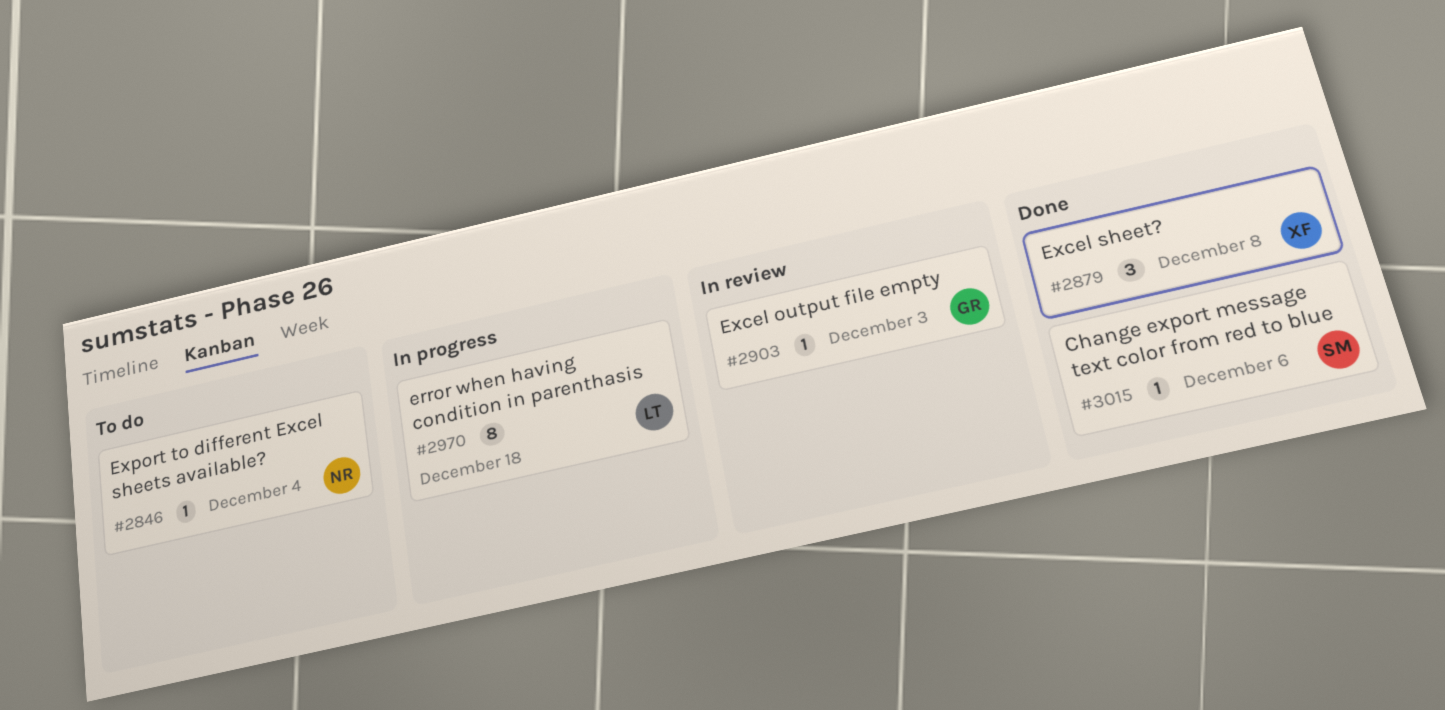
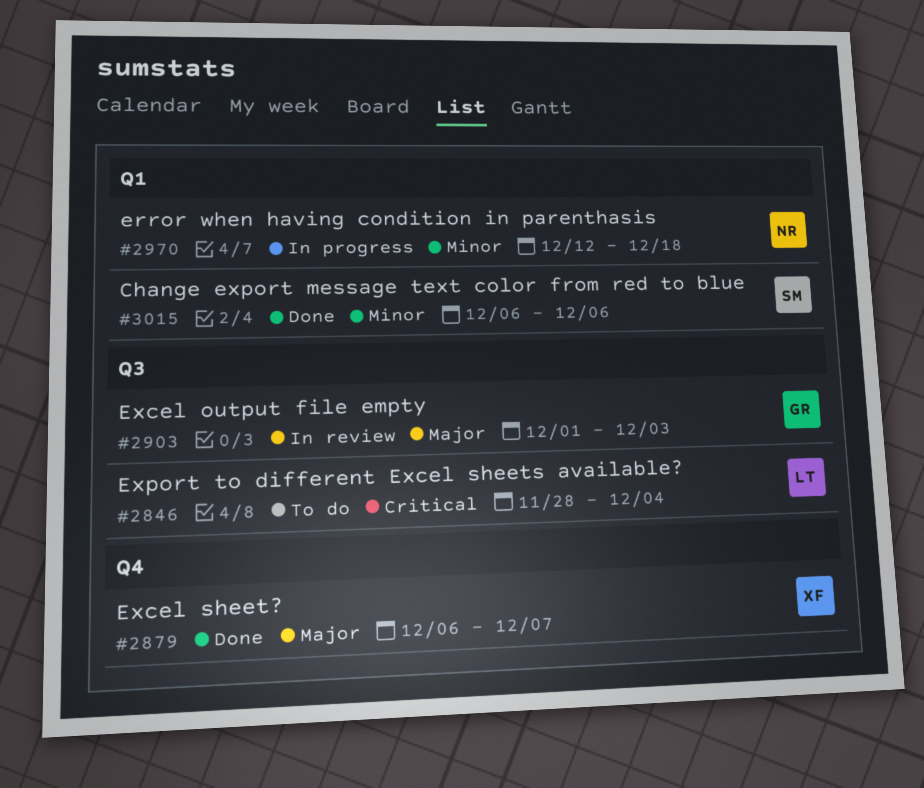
#2846, owner: NR -> LT
#2879, due: Dec 8 -> Dec 7
#2970, owner: LT -> NR

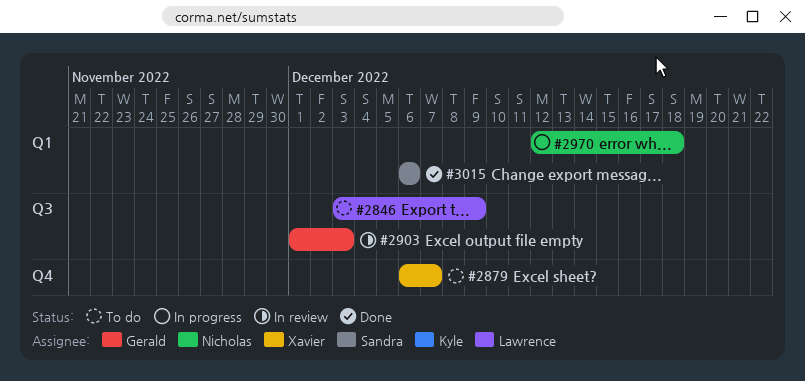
#2846, start: Nov 28 -> Dec 3
#2846, due: Dec 4 -> Dec 9
#2879, status: Done -> To do

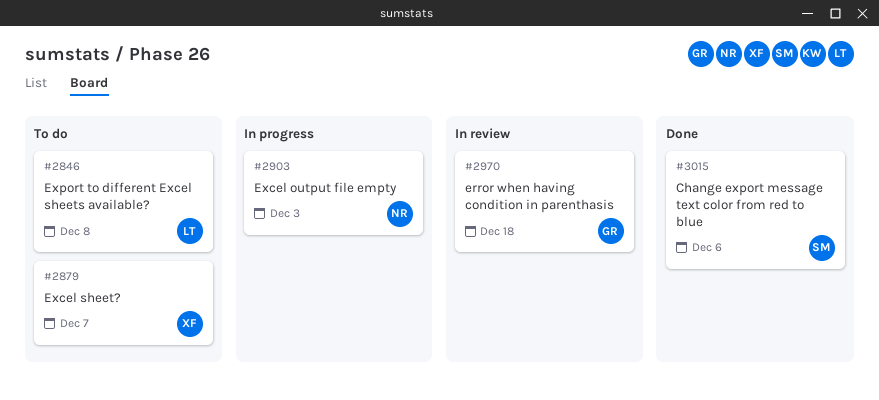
#2846, due: Dec 9 -> Dec 8
#2903, status: In review -> In progress
#2903, owner: Gerald -> Nicholas
#2970, status: In progress -> In review
#2970, owner: Nicholas -> Gerald

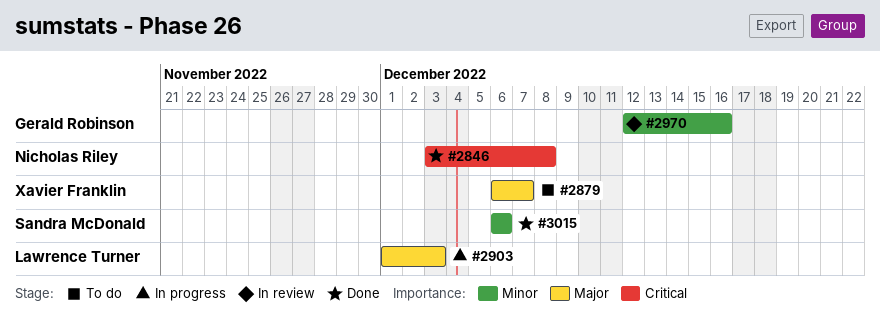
#2846, status: To do -> Done
#2846, owner: Lawrence Turner -> Nicholas Riley
#2903, owner: Nicholas Riley -> Lawrence Turner
#2970, due: Dec 18 -> Dec 16

